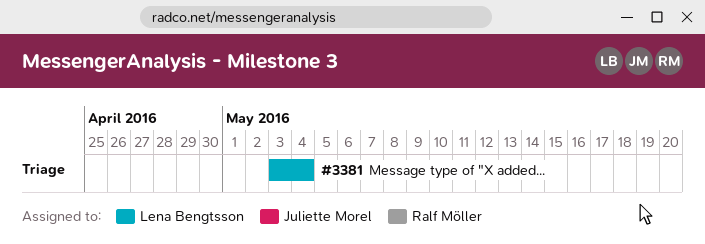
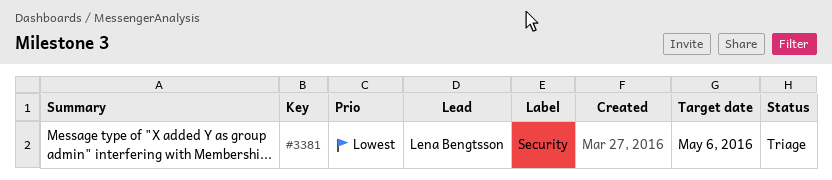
#3381, due: May 4 -> May 6

